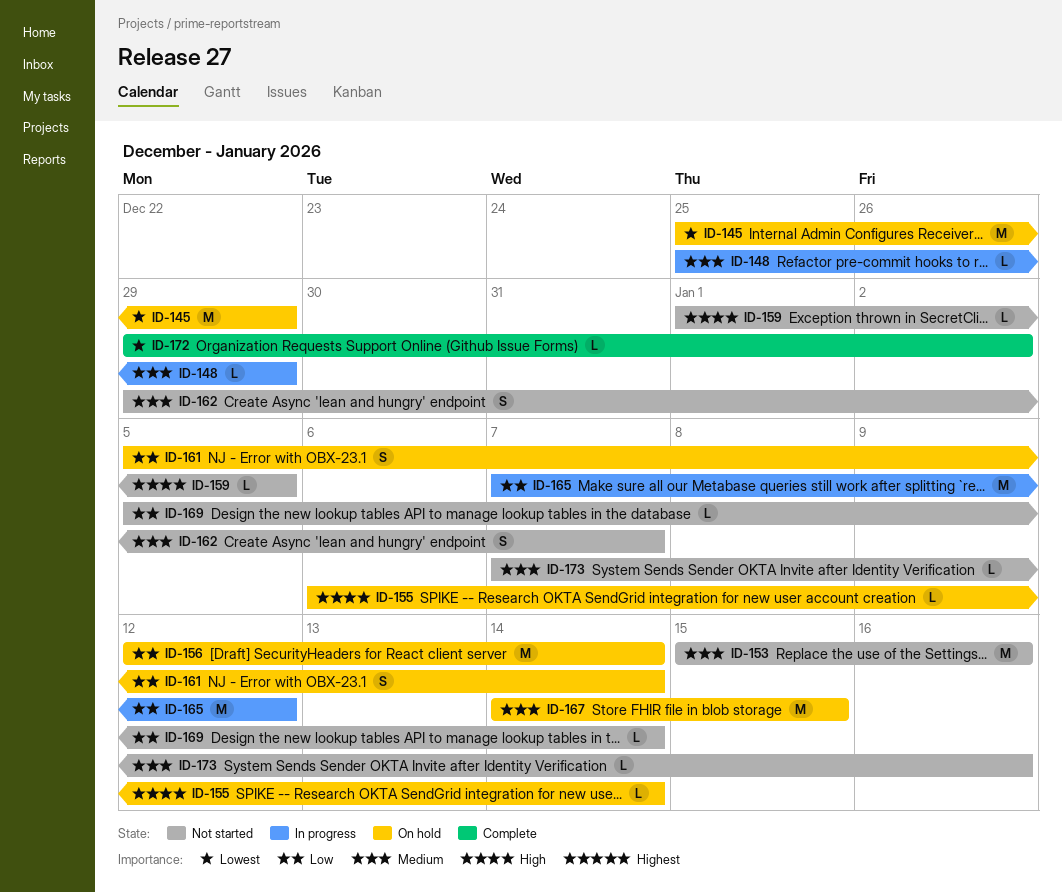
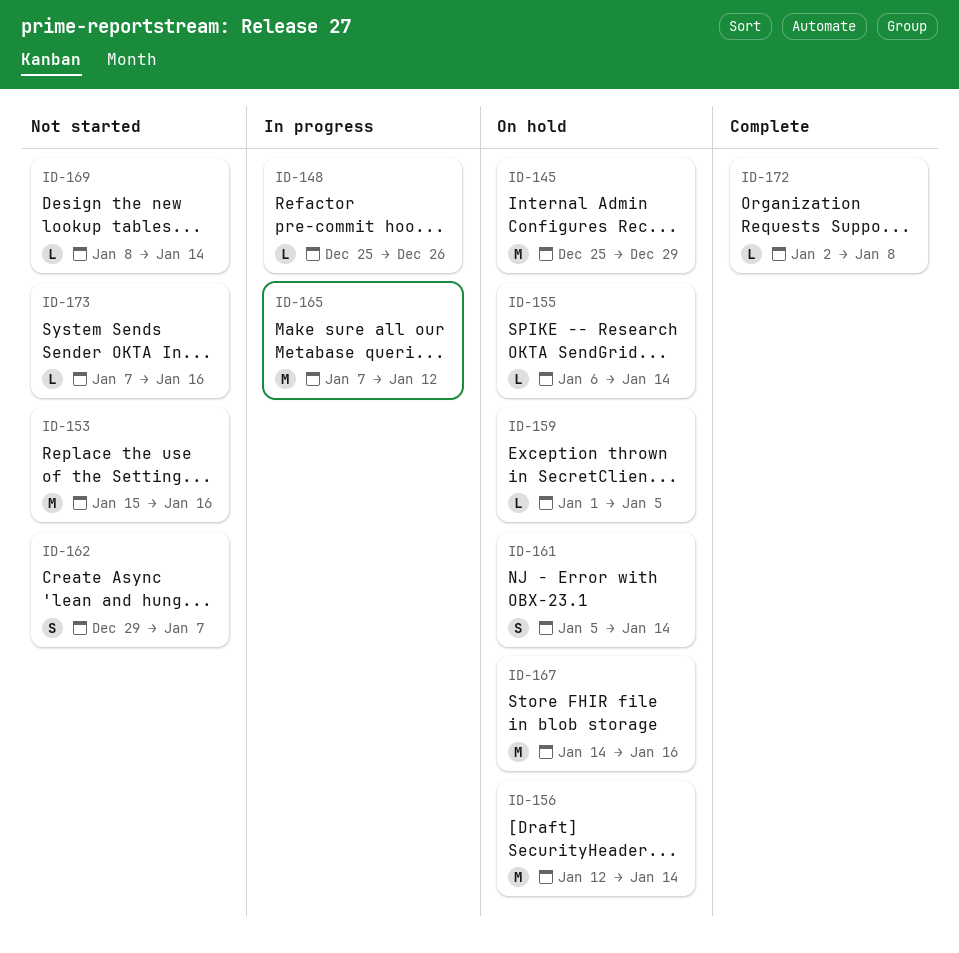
ID-148, due: Dec 29 -> Dec 26
ID-159, status: Not started -> On hold
ID-167, due: Jan 15 -> Jan 16
ID-169, start: Jan 5 -> Jan 8
ID-172, start: Dec 29 -> Jan 2
ID-172, due: Jan 2 -> Jan 8

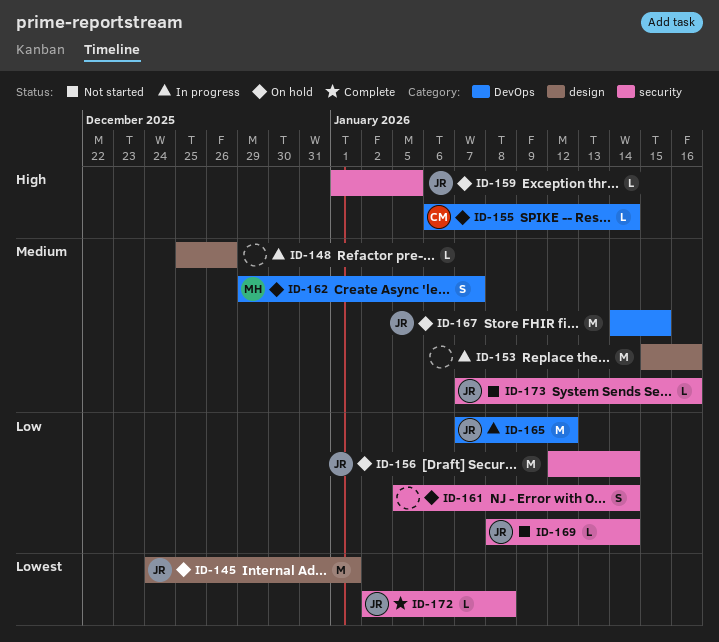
ID-145, start: Dec 25 -> Dec 24
ID-145, due: Dec 29 -> Jan 1
ID-153, status: Not started -> In progress
ID-162, status: Not started -> On hold
ID-167, due: Jan 16 -> Jan 15

